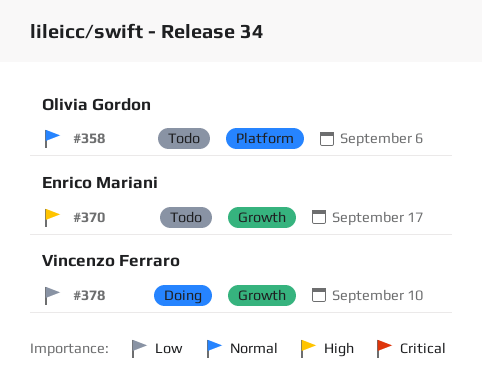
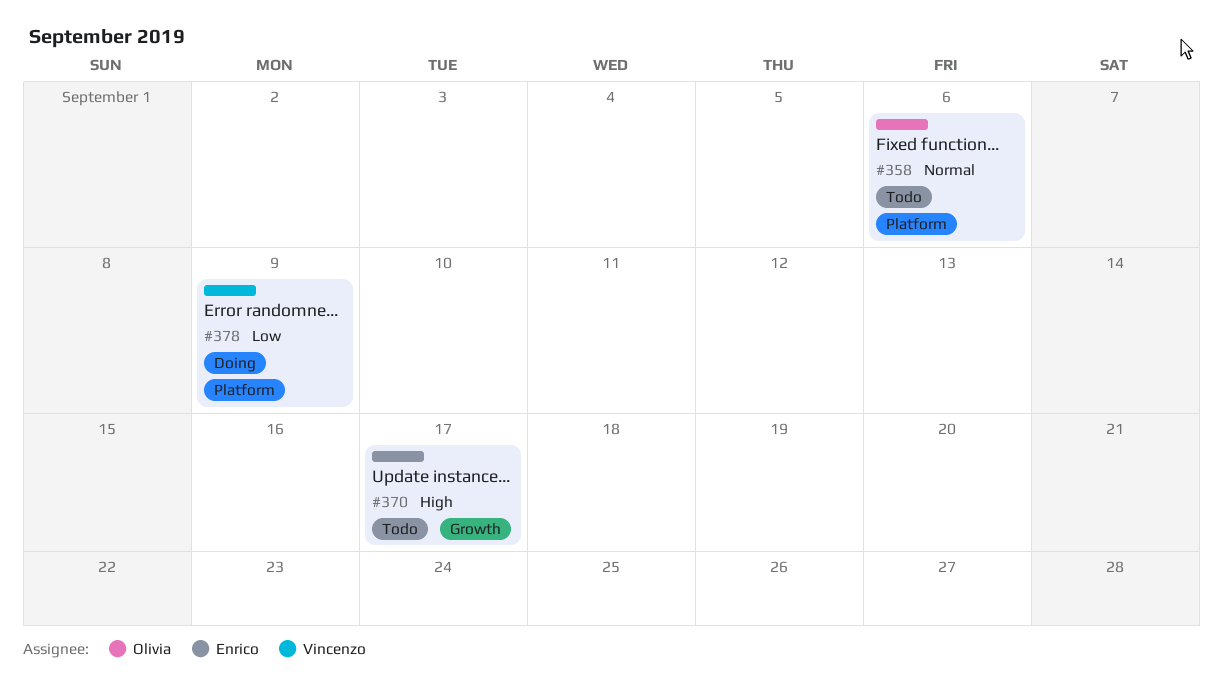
#378, label: Growth -> Platform
#378, due: Sep 10 -> Sep 9

